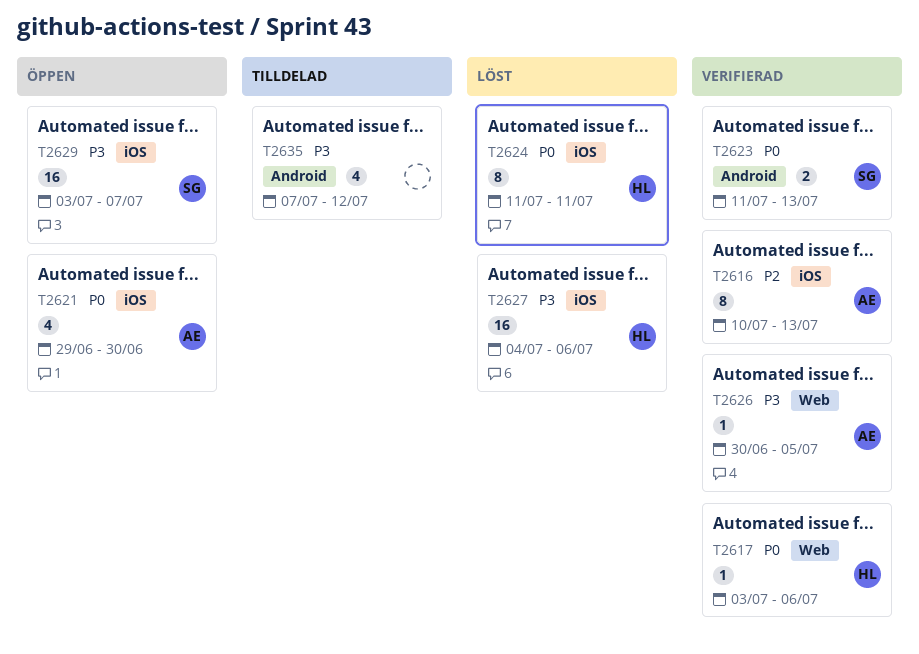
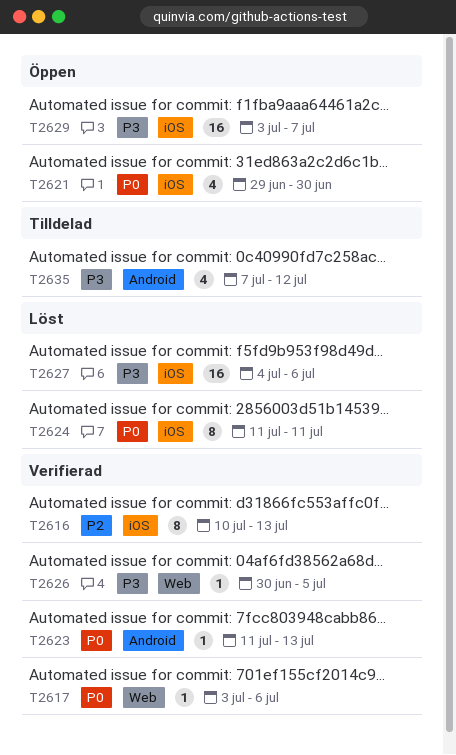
T2623, estimate: 2 -> 1

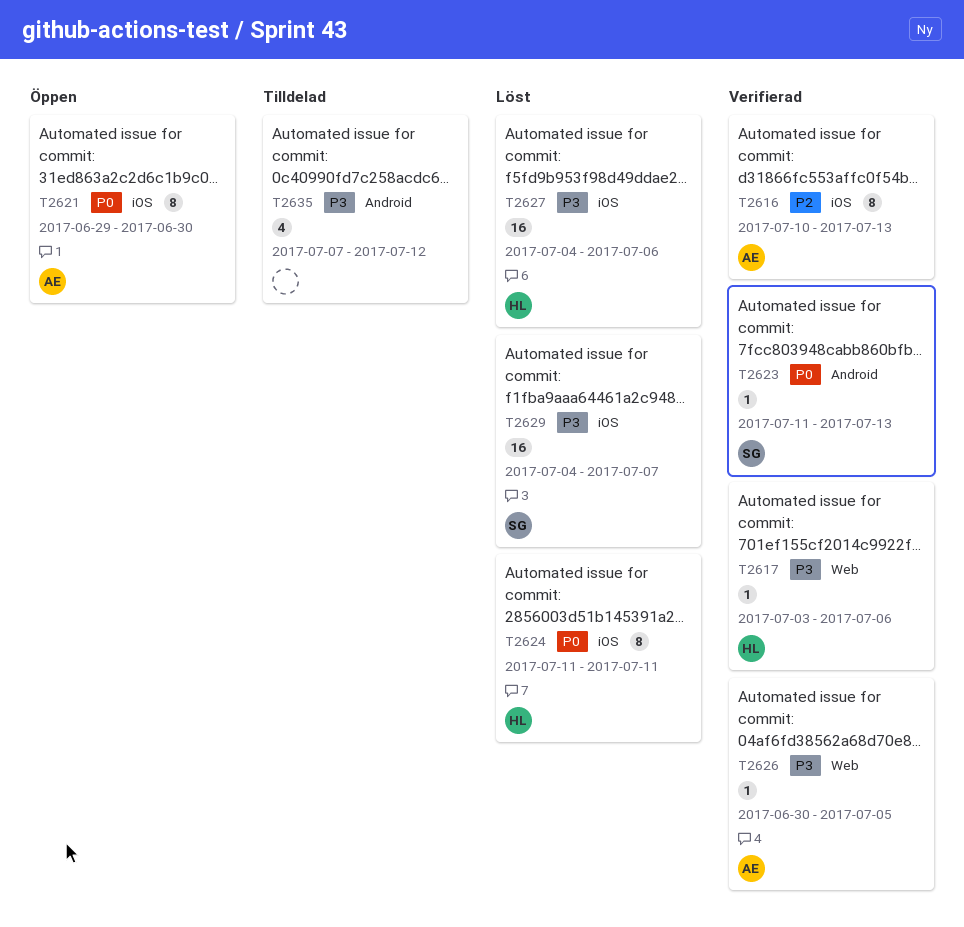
T2617, priority: P0 -> P3
T2621, estimate: 4 -> 8
T2629, status: Öppen -> Löst
T2629, start: Jul 3 -> Jul 4

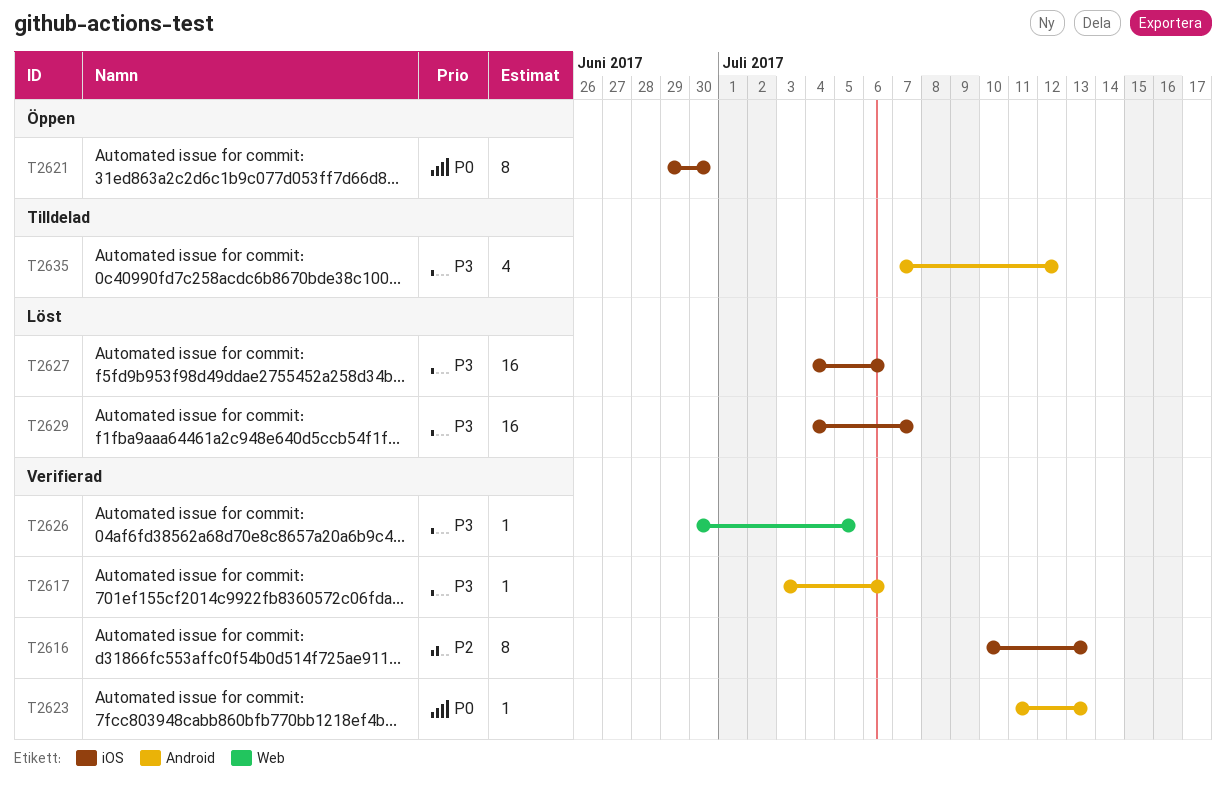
T2617, label: Web -> Android
T2624: present -> none

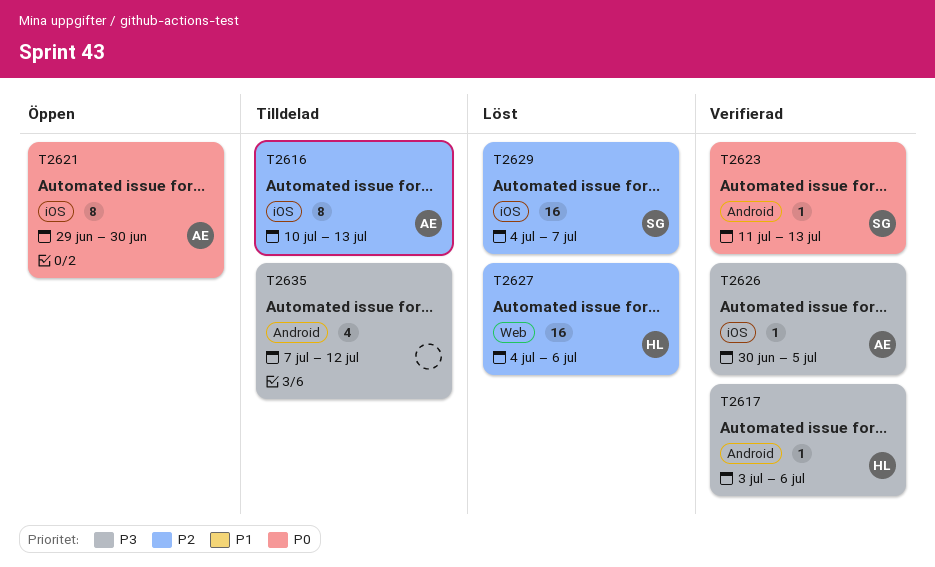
T2616, status: Verifierad -> Tilldelad
T2626, label: Web -> iOS
T2627, priority: P3 -> P2
T2627, label: iOS -> Web
T2629, priority: P3 -> P2

